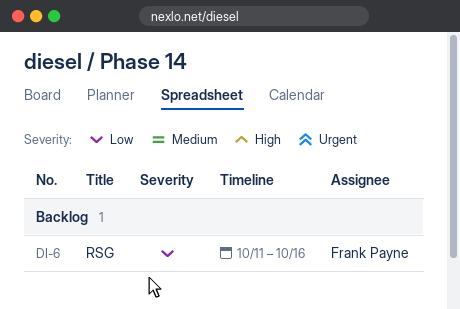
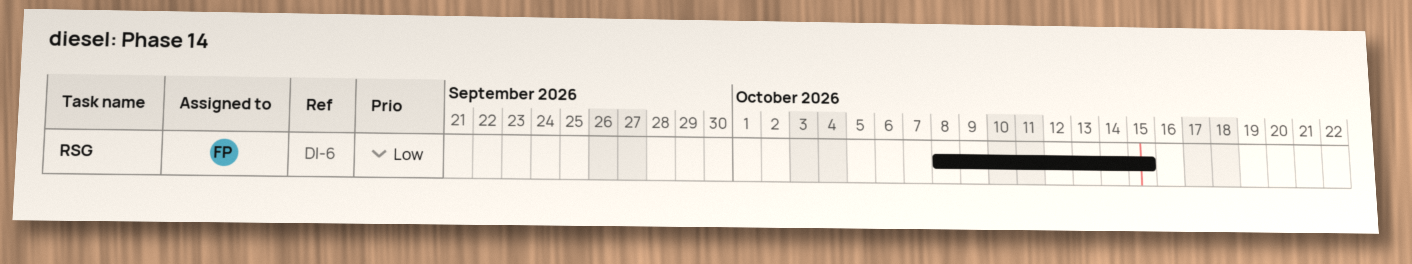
DI-6, start: Oct 11 -> Oct 8
DI-6, due: Oct 16 -> Oct 15

